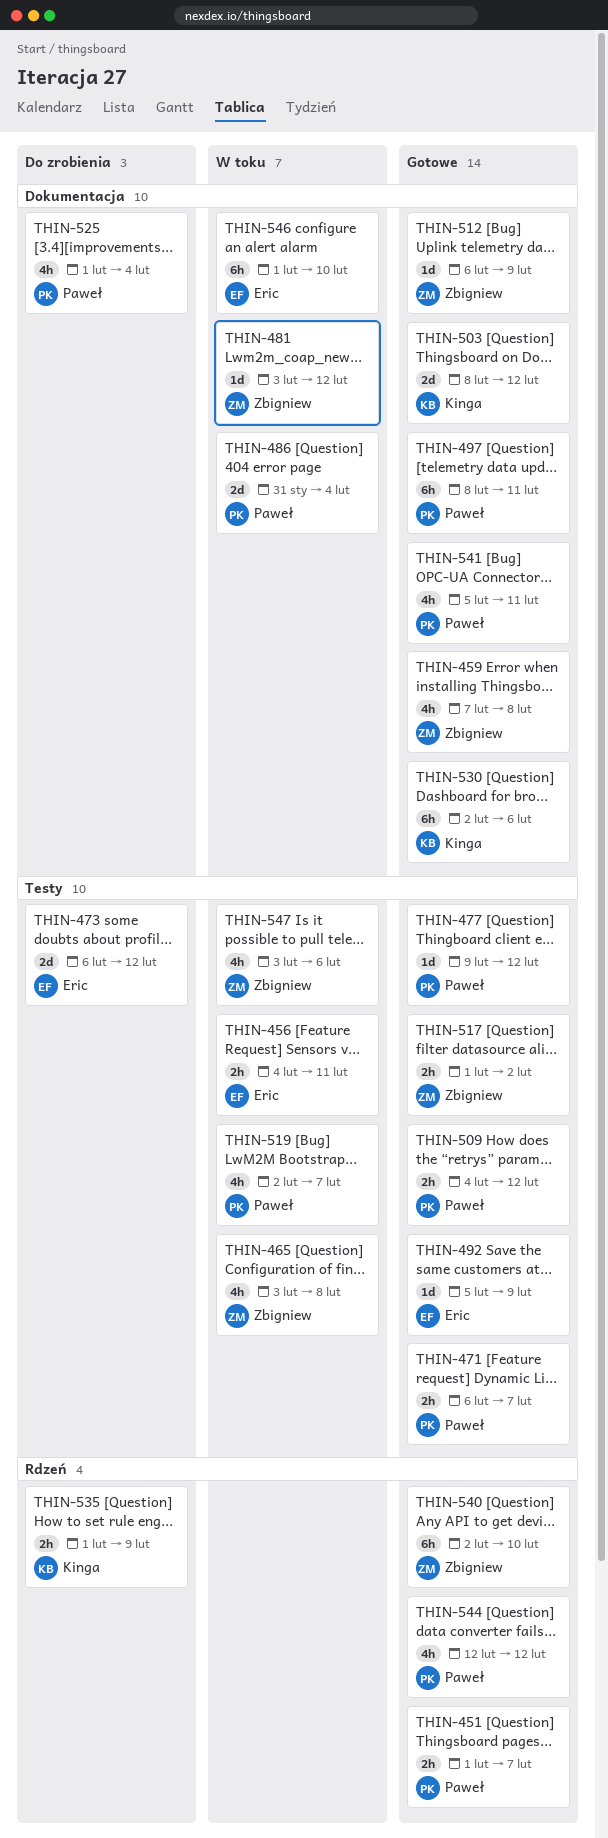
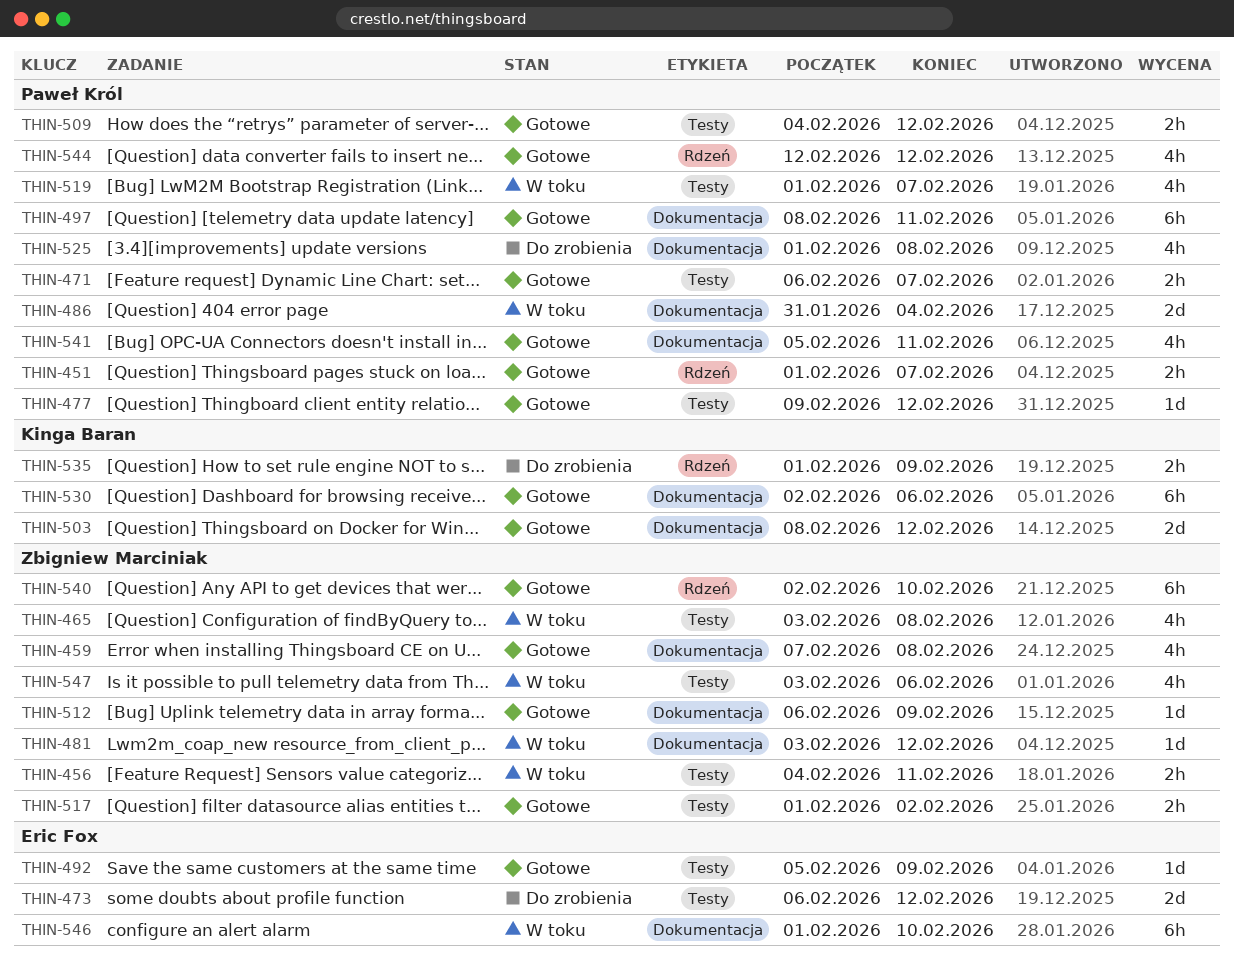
THIN-456, owner: Eric Fox -> Zbigniew Marciniak
THIN-519, start: Feb 2 -> Feb 1
THIN-525, due: Feb 4 -> Feb 8

